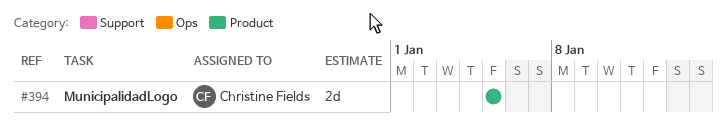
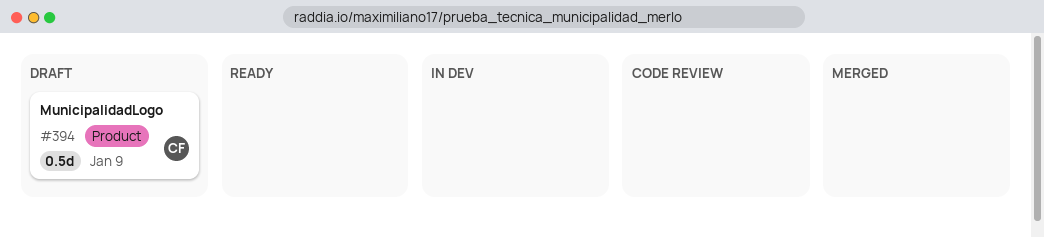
#394, estimate: 2d -> 0.5d
#394, due: Jan 5 -> Jan 9

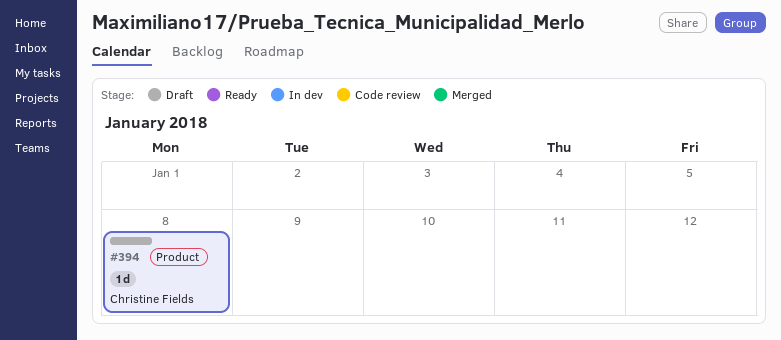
#394, estimate: 0.5d -> 1d
#394, due: Jan 9 -> Jan 8

